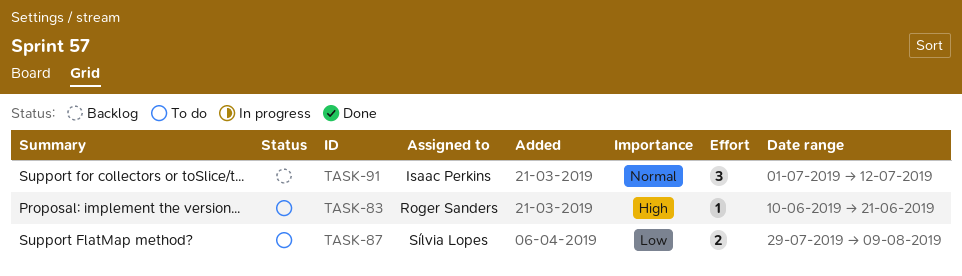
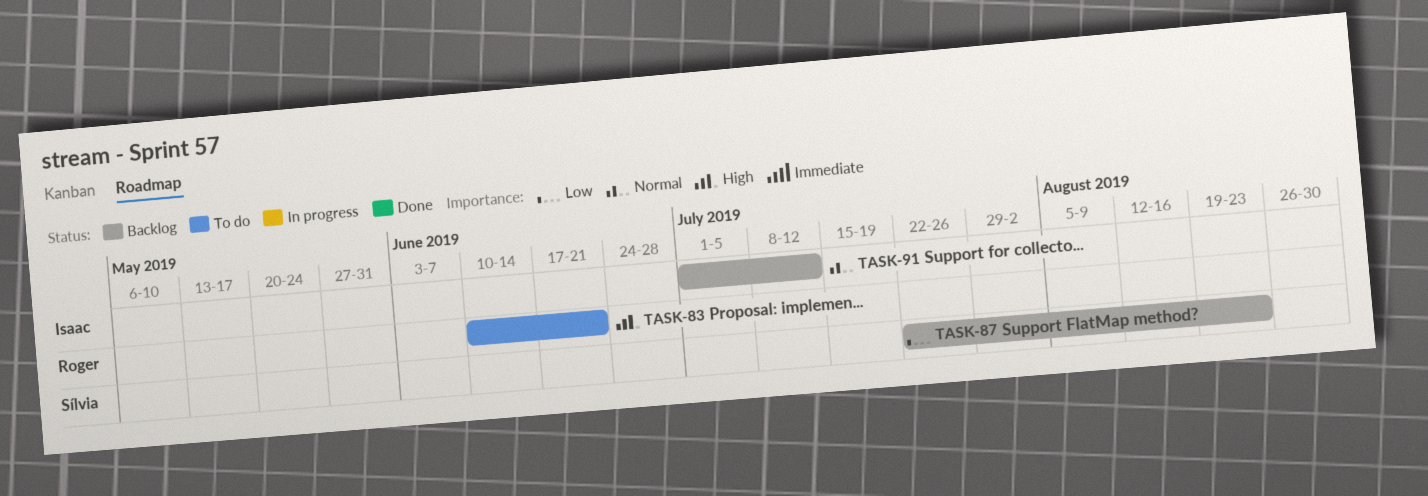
TASK-87, status: To do -> Backlog
TASK-87, start: Jul 29 -> Jul 22
TASK-87, due: Aug 9 -> Aug 23

